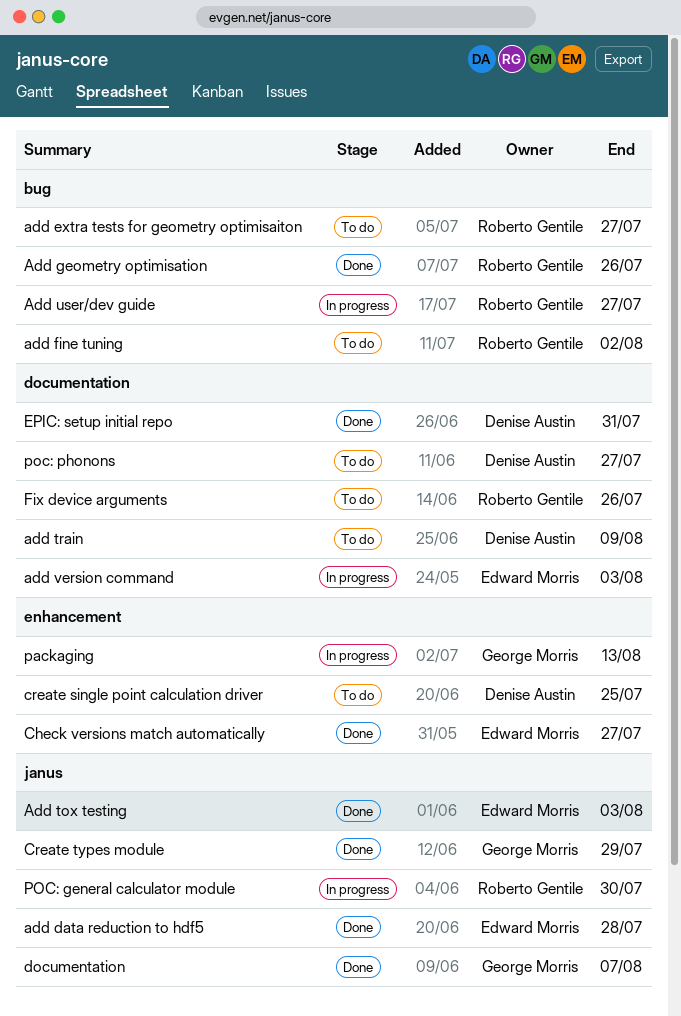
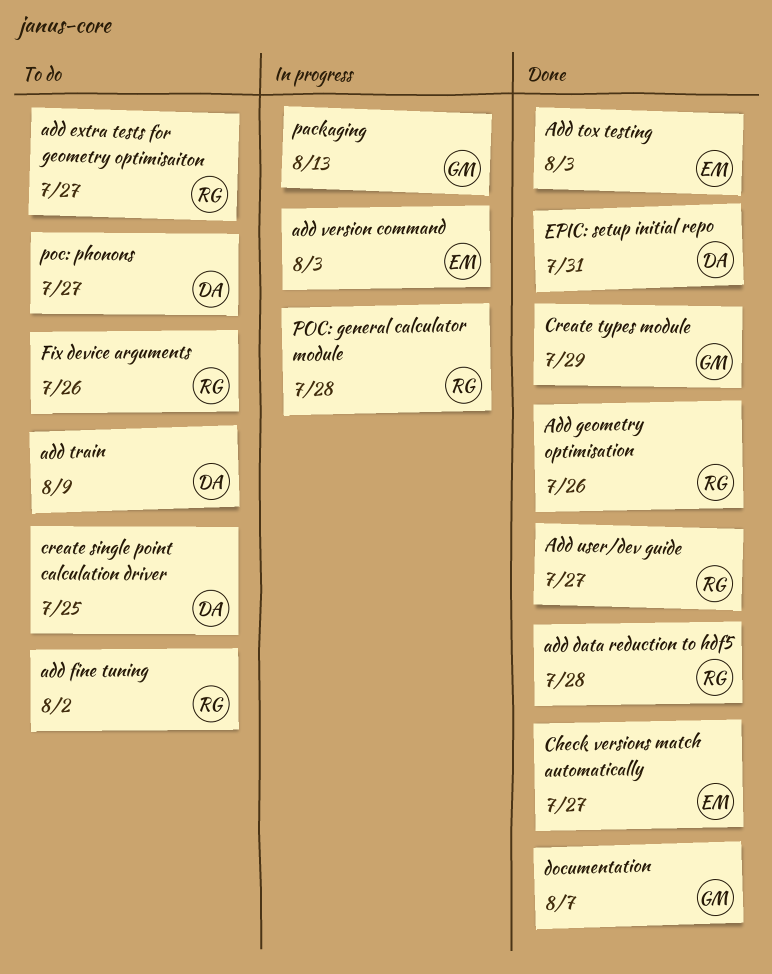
add data reduction to hdf5, owner: Edward Morris -> Roberto Gentile
Add user/dev guide, status: In progress -> Done
POC: general calculator module, due: Jul 30 -> Jul 28

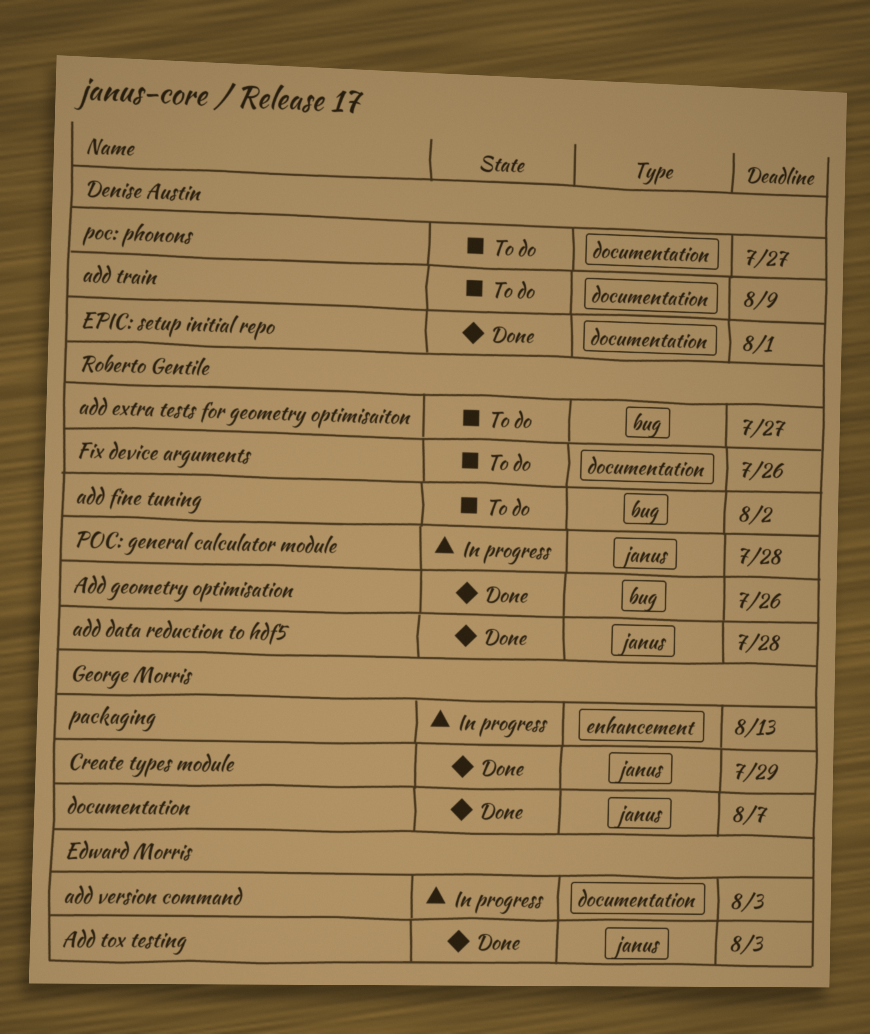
Add user/dev guide: present -> none
Check versions match automatically: present -> none
create single point calculation driver: present -> none
EPIC: setup initial repo, due: Jul 31 -> Aug 1

